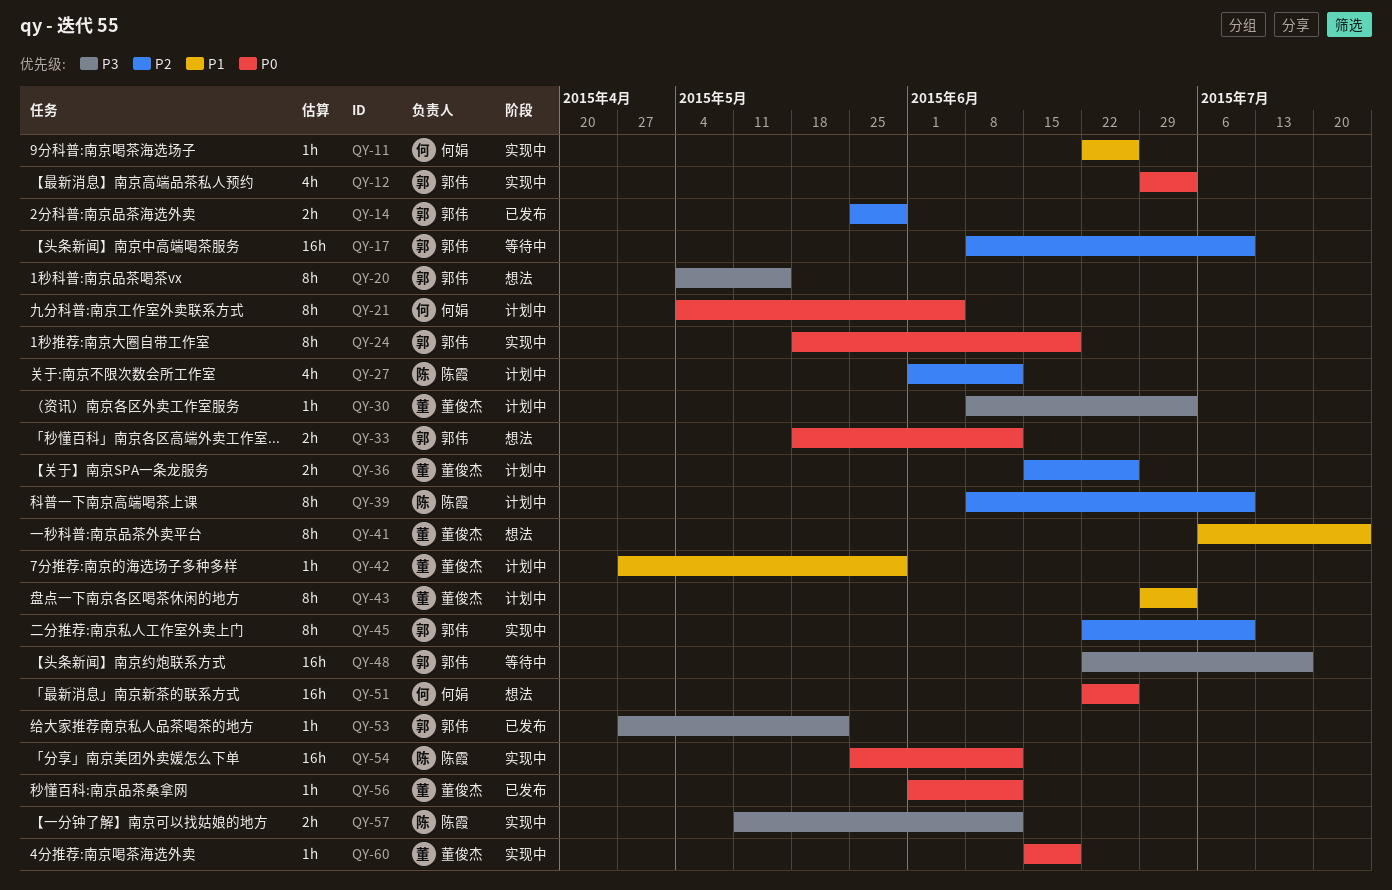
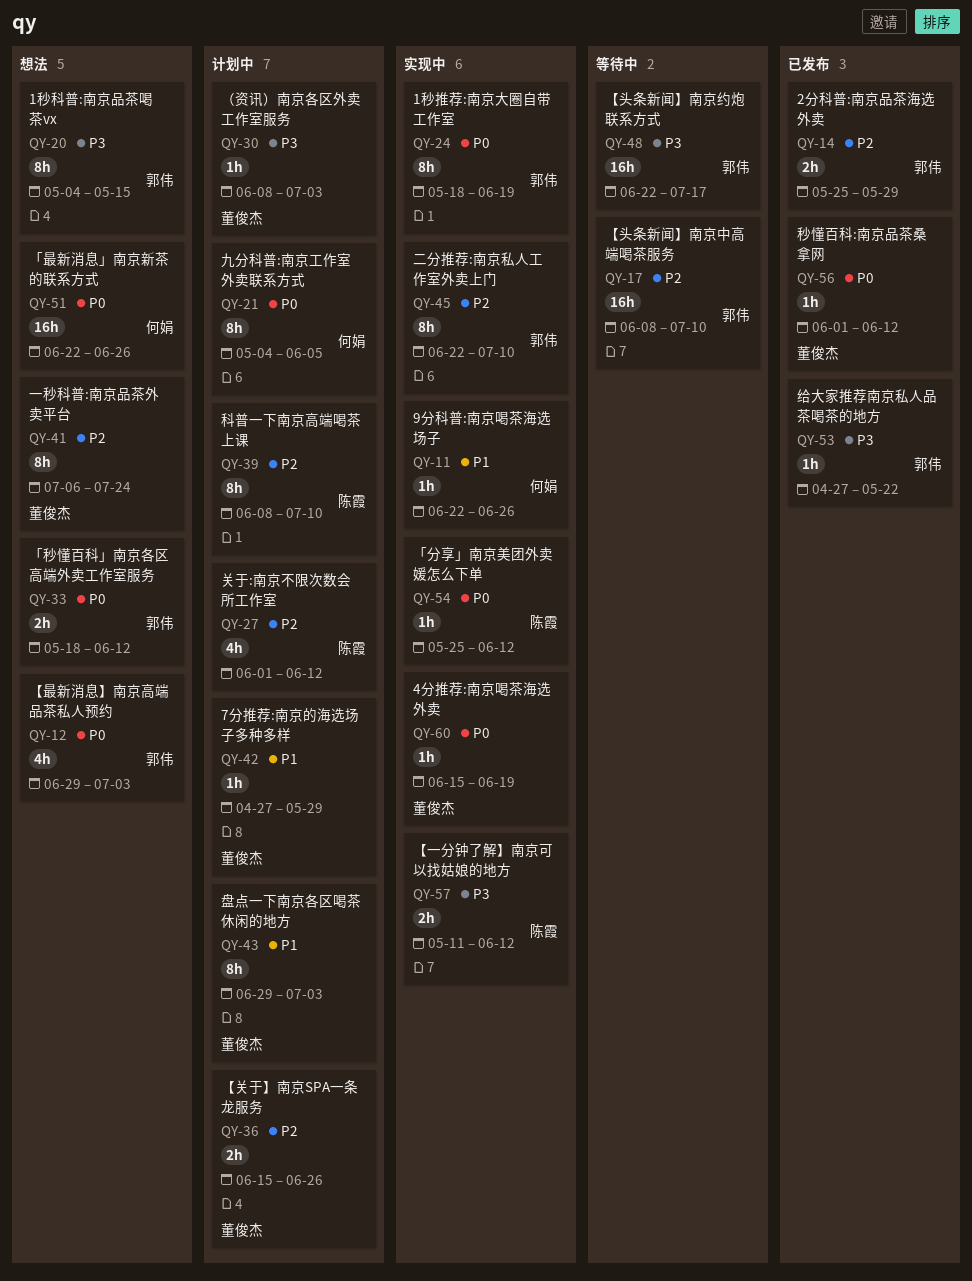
QY-12, status: 实现中 -> 想法
QY-41, priority: P1 -> P2
QY-54, estimate: 16h -> 1h

